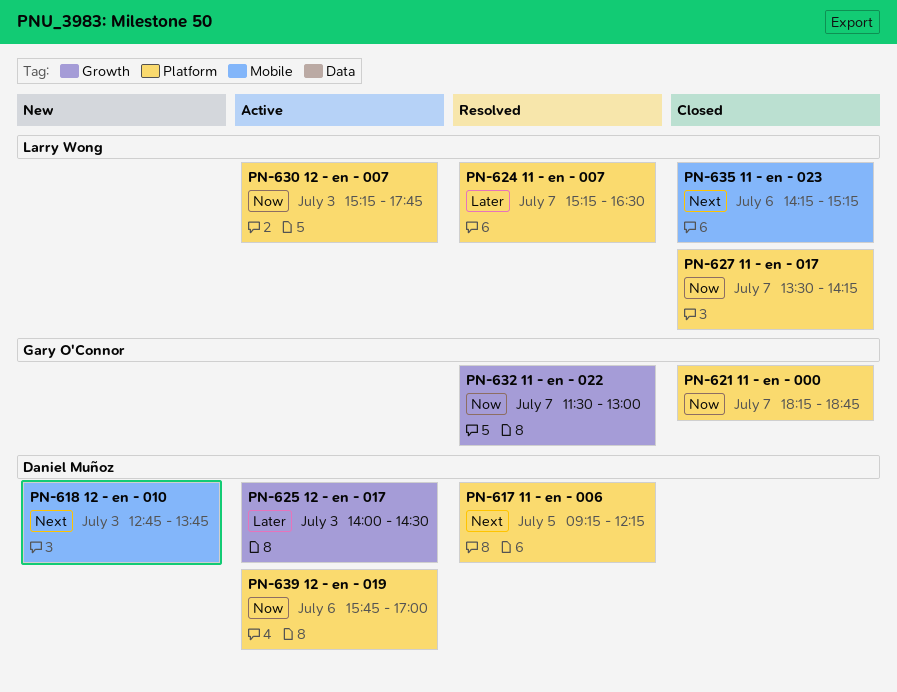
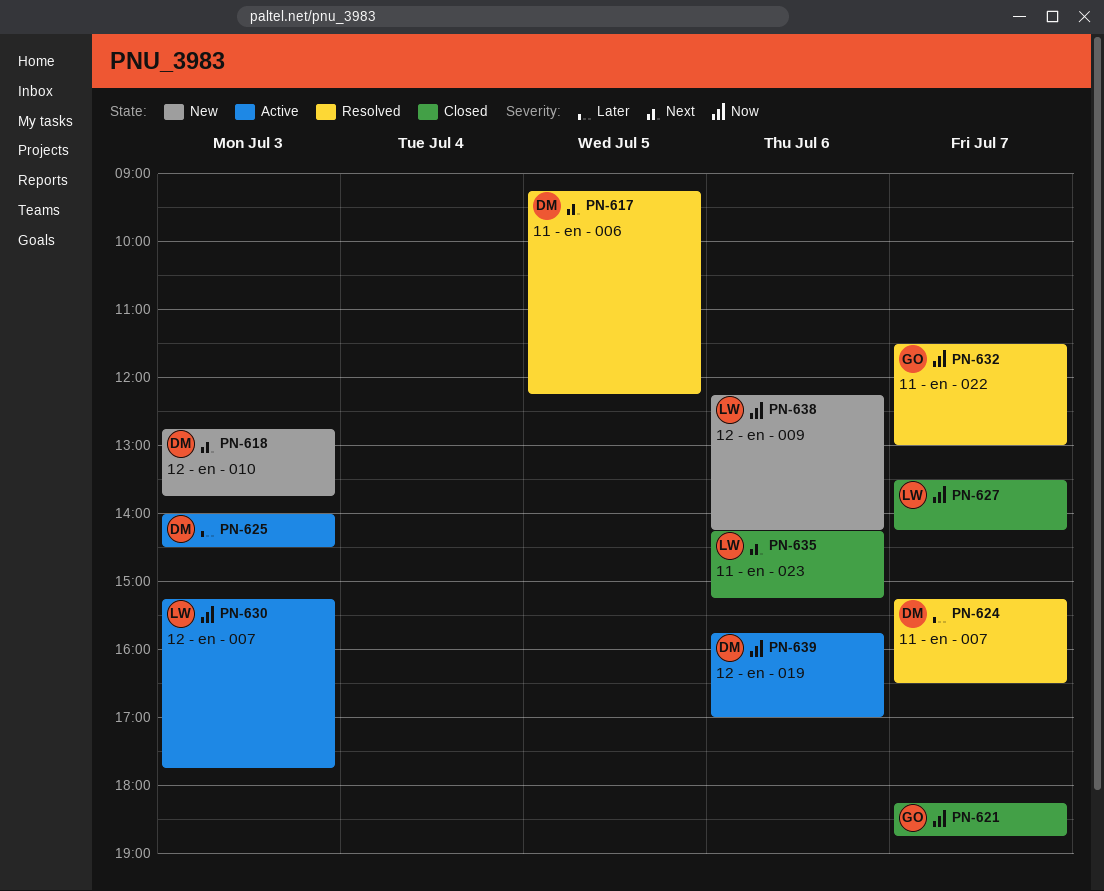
PN-624, owner: Larry Wong -> Daniel Muñoz
PN-638: none -> present

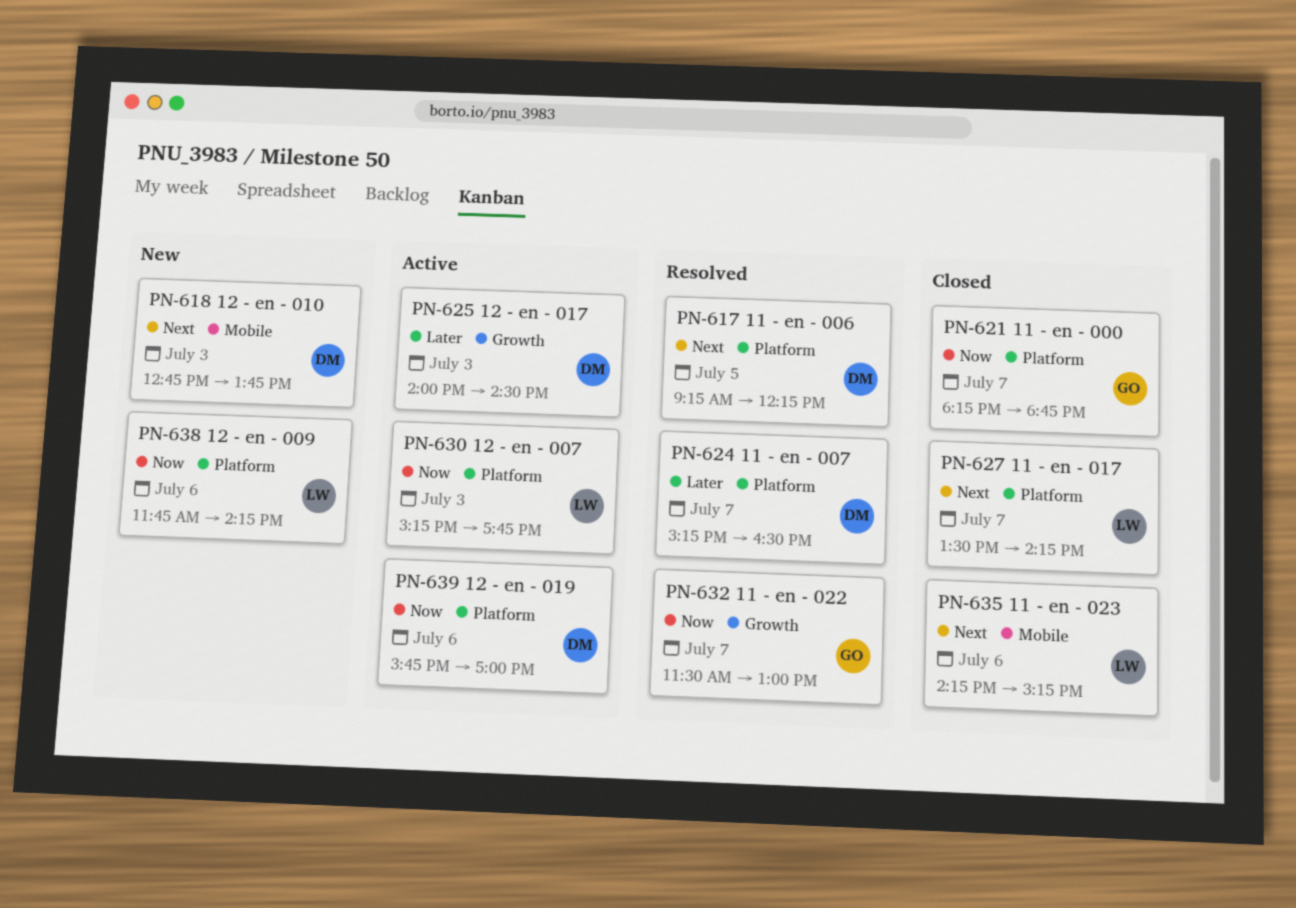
PN-627, priority: Now -> Next
PN-638, begins: 12:15 -> 11:45

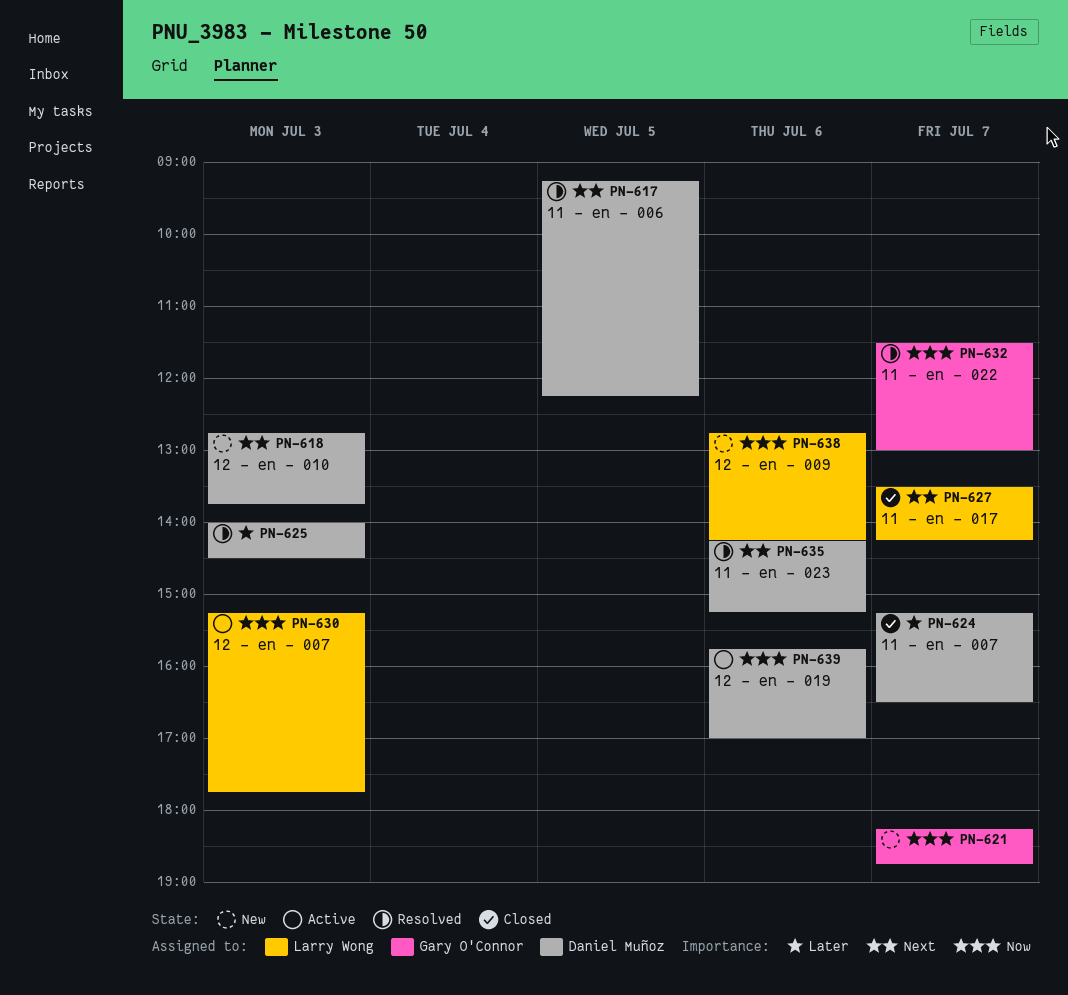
PN-621, status: Closed -> New
PN-624, status: Resolved -> Closed
PN-625, status: Active -> Resolved
PN-635, status: Closed -> Resolved
PN-635, owner: Larry Wong -> Daniel Muñoz
PN-638, begins: 11:45 -> 12:45

